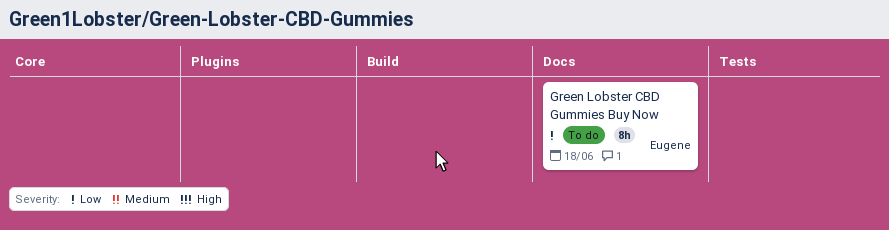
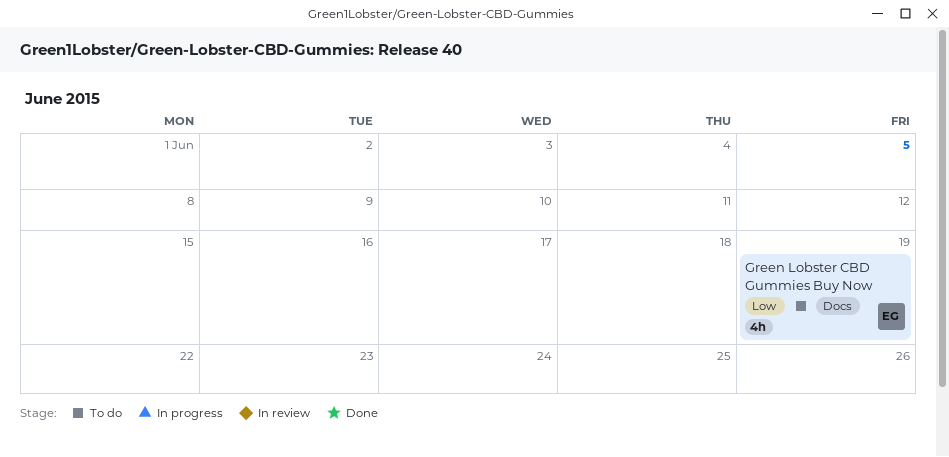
Green Lobster CBD Gummies Buy Now, estimate: 8h -> 4h
Green Lobster CBD Gummies Buy Now, due: Jun 18 -> Jun 19

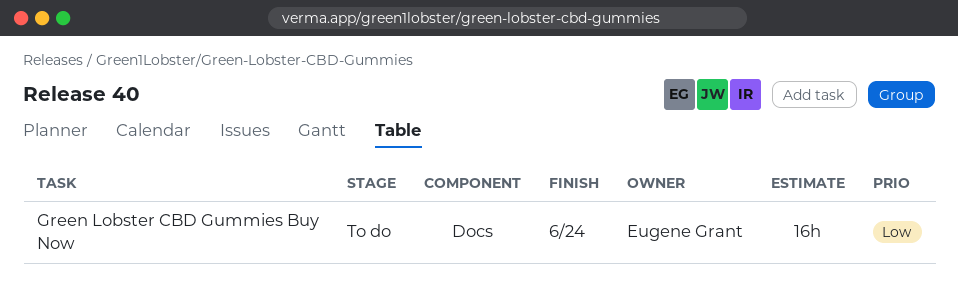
Green Lobster CBD Gummies Buy Now, estimate: 4h -> 16h
Green Lobster CBD Gummies Buy Now, due: Jun 19 -> Jun 24

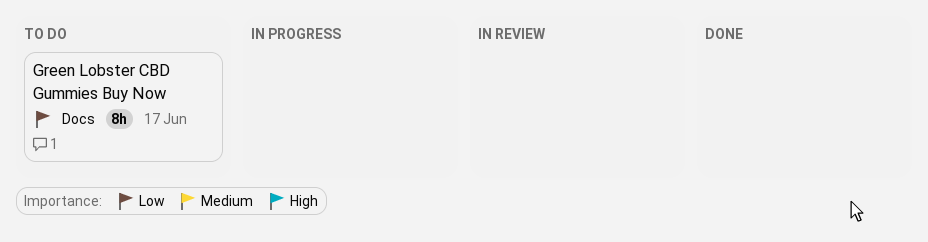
Green Lobster CBD Gummies Buy Now, estimate: 16h -> 8h
Green Lobster CBD Gummies Buy Now, due: Jun 24 -> Jun 17

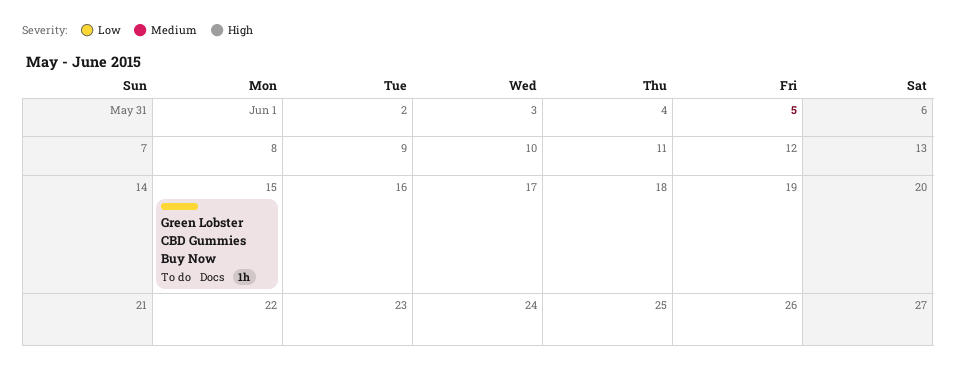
Green Lobster CBD Gummies Buy Now, estimate: 8h -> 1h
Green Lobster CBD Gummies Buy Now, due: Jun 17 -> Jun 15

